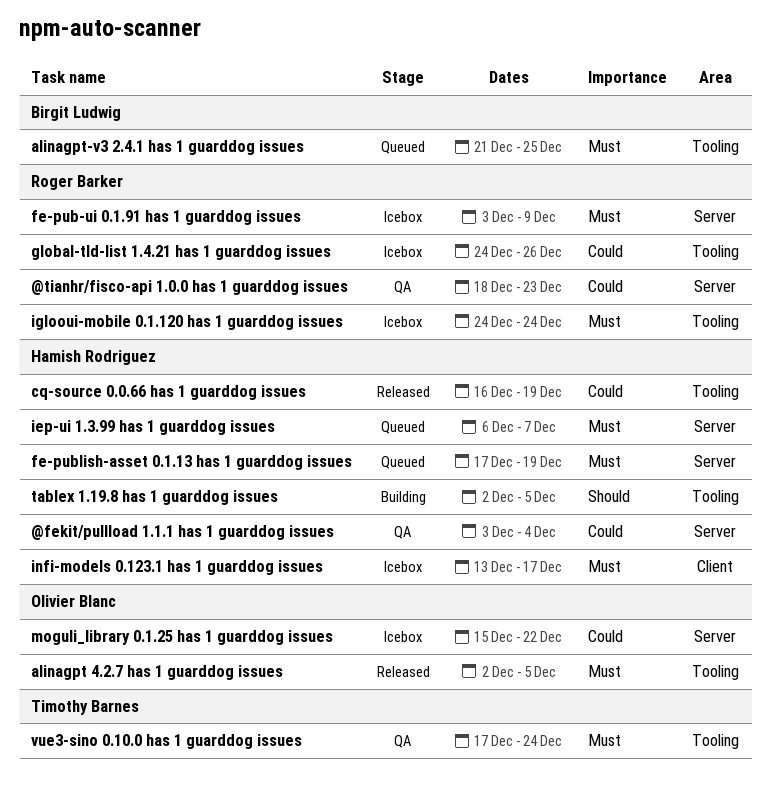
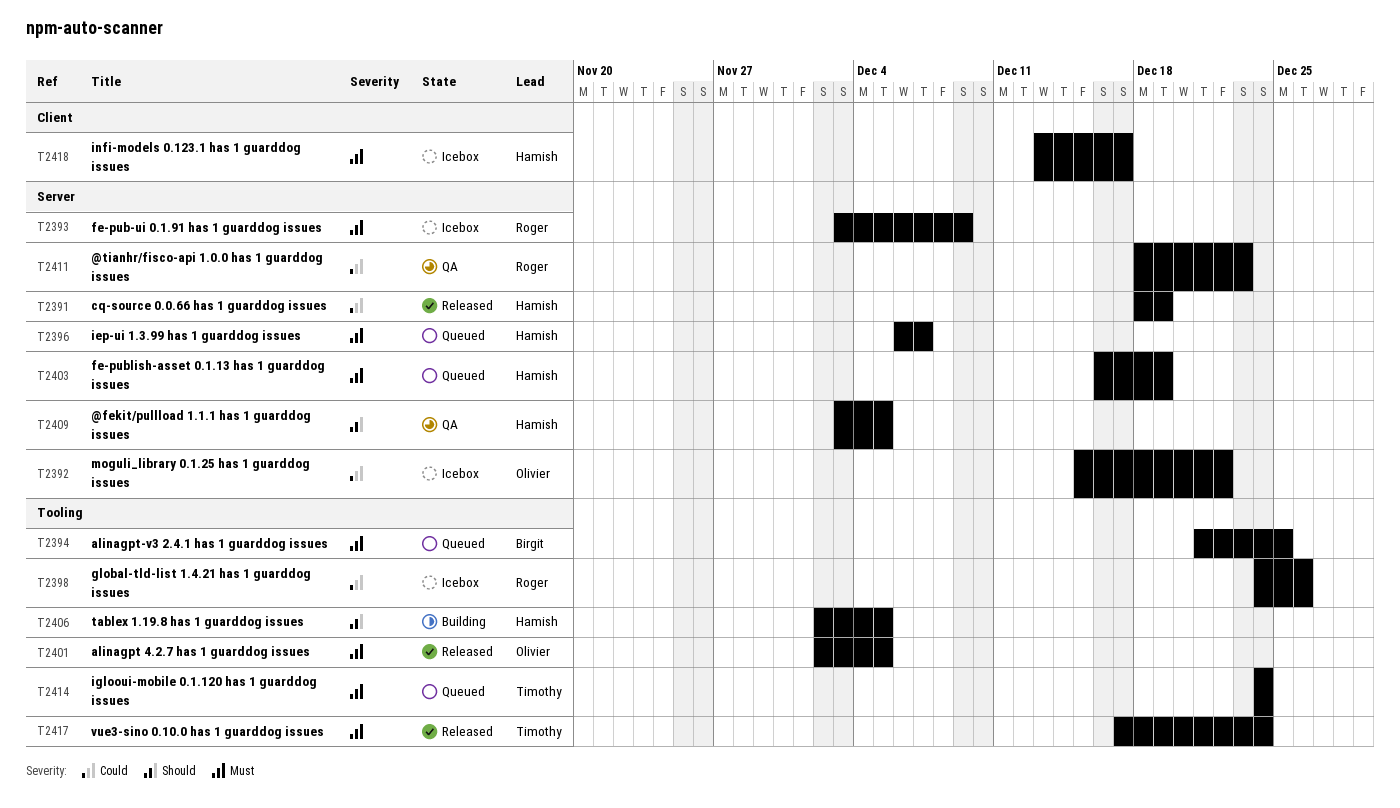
@fekit/pullload 1.1.1 has 1 guarddog issues, priority: Could -> Should
@fekit/pullload 1.1.1 has 1 guarddog issues, due: Dec 4 -> Dec 5
cq-source 0.0.66 has 1 guarddog issues, label: Tooling -> Server
cq-source 0.0.66 has 1 guarddog issues, start: Dec 16 -> Dec 18
fe-publish-asset 0.1.13 has 1 guarddog issues, start: Dec 17 -> Dec 16
iglooui-mobile 0.1.120 has 1 guarddog issues, status: Icebox -> Queued
iglooui-mobile 0.1.120 has 1 guarddog issues, owner: Roger Barker -> Timothy Barnes
vue3-sino 0.10.0 has 1 guarddog issues, status: QA -> Released

